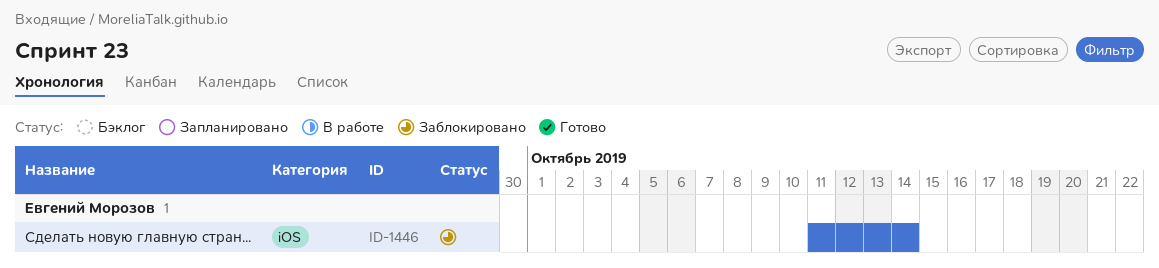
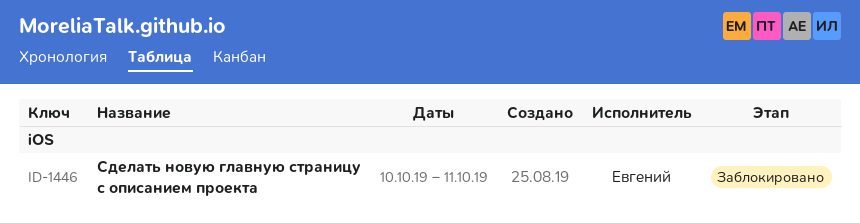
ID-1446, start: Oct 11 -> Oct 10
ID-1446, due: Oct 14 -> Oct 11

